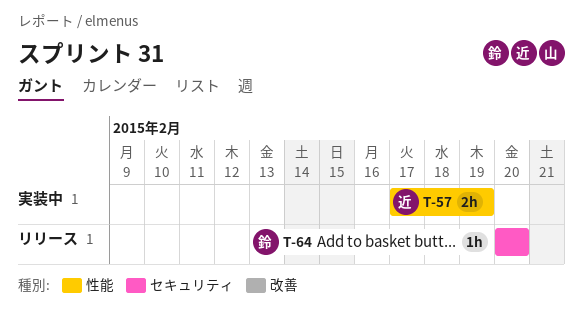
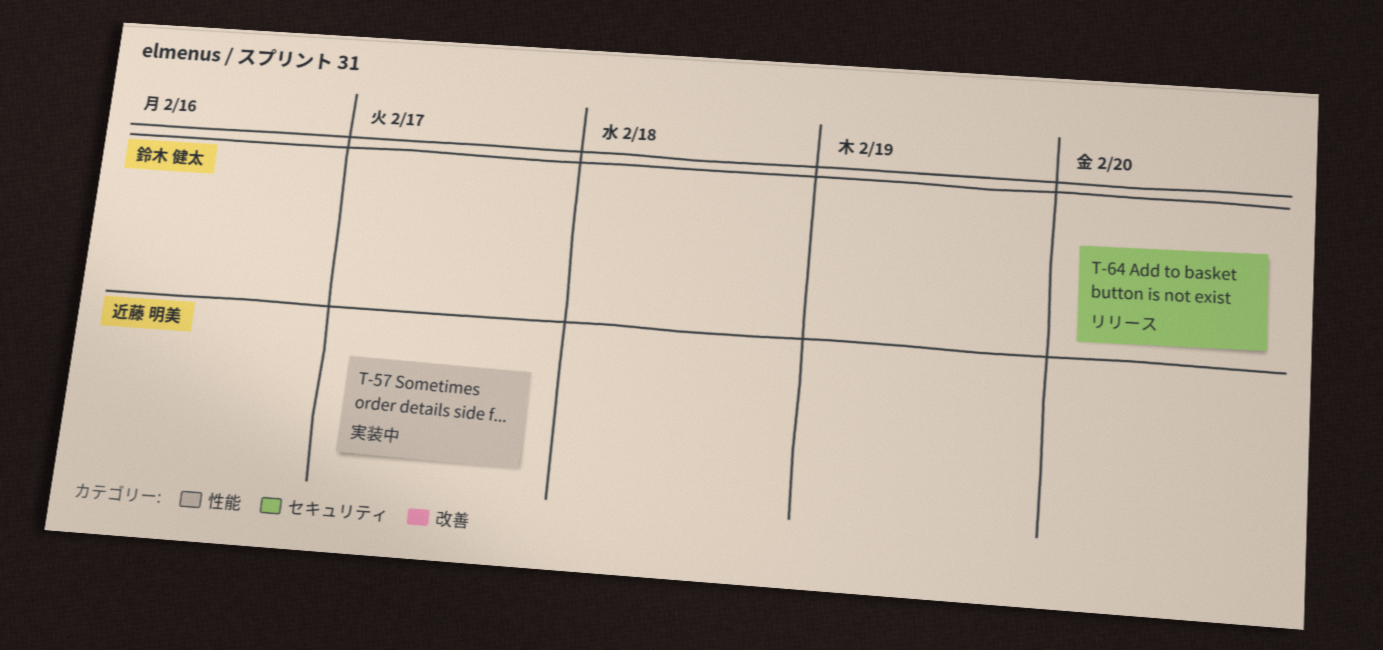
T-57, due: Feb 19 -> Feb 17

